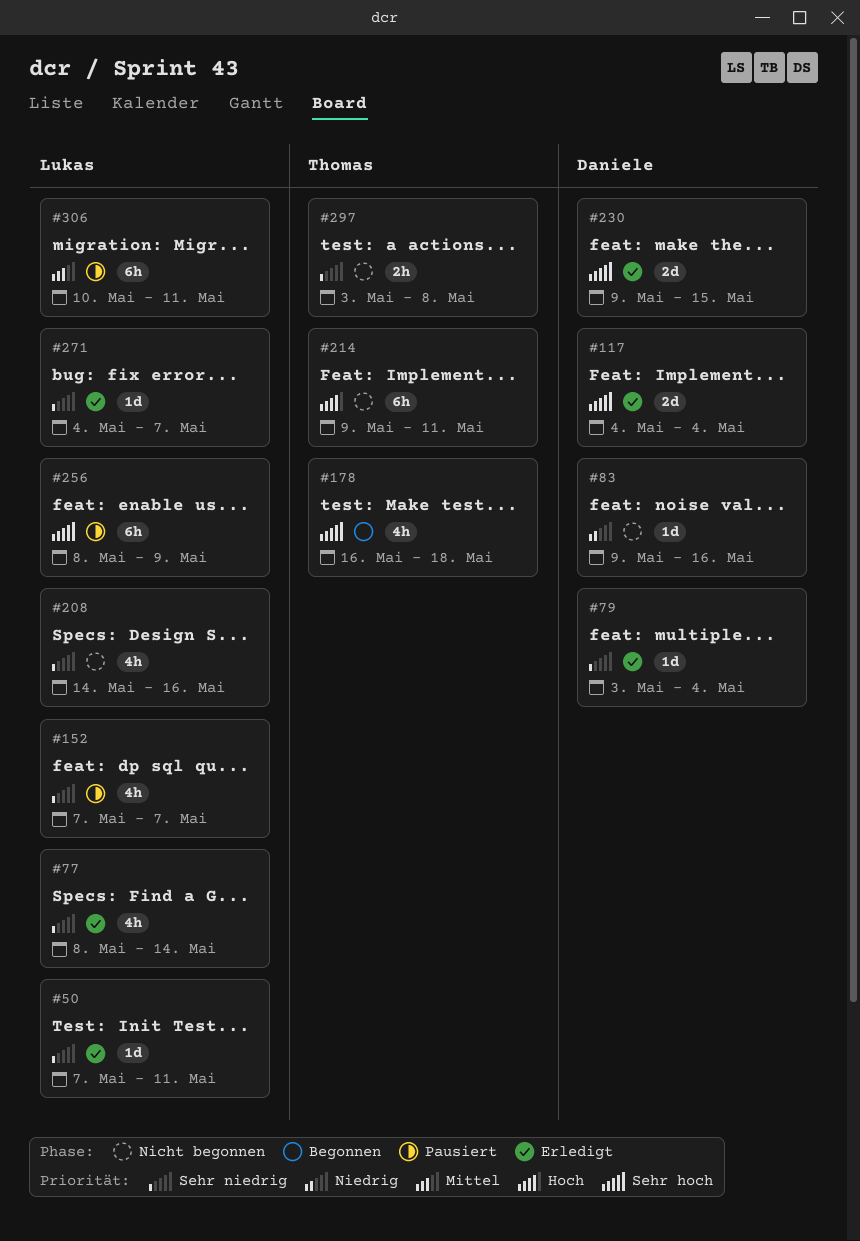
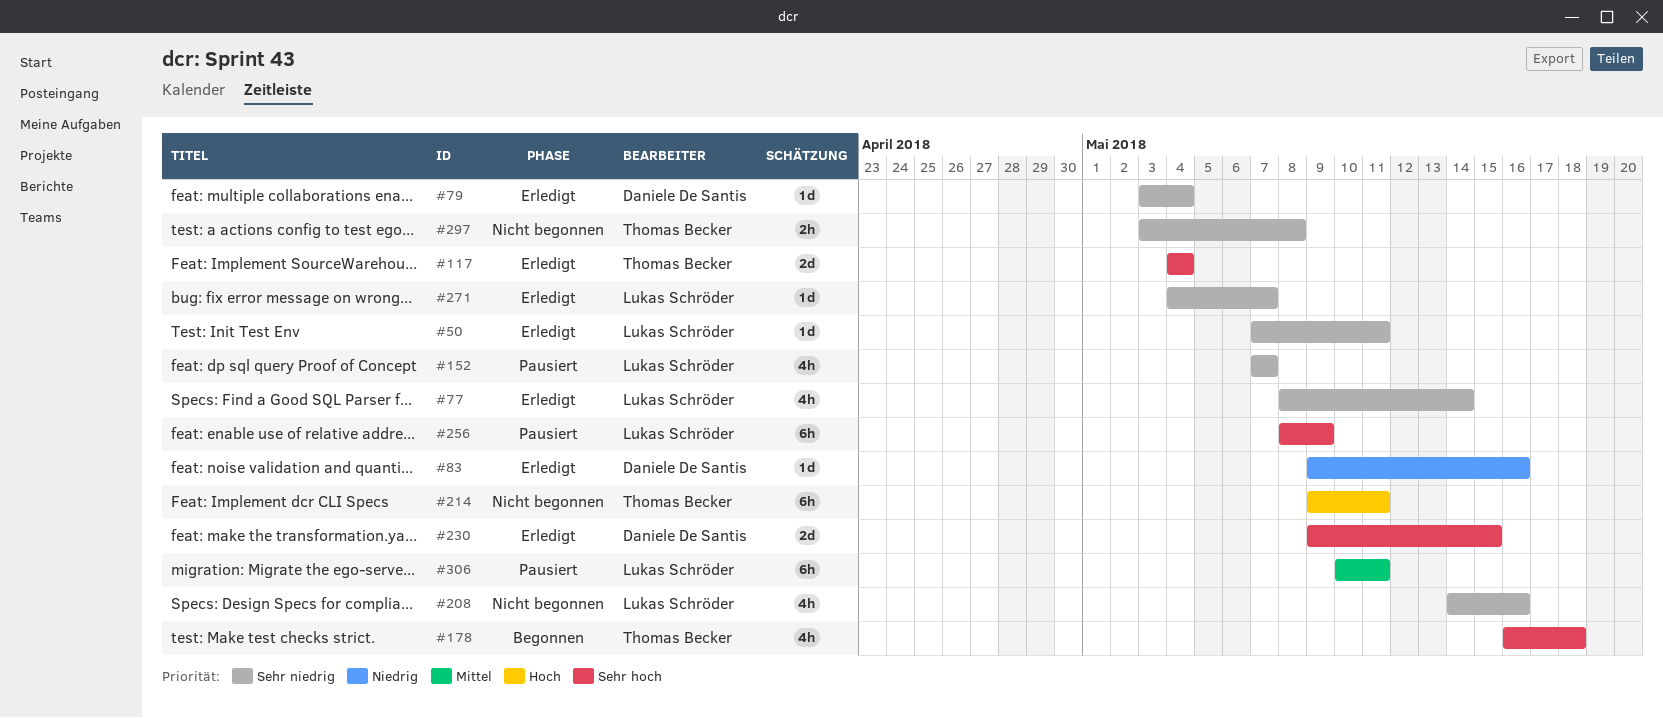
#83, status: Nicht begonnen -> Erledigt
#117, owner: Daniele De Santis -> Thomas Becker

